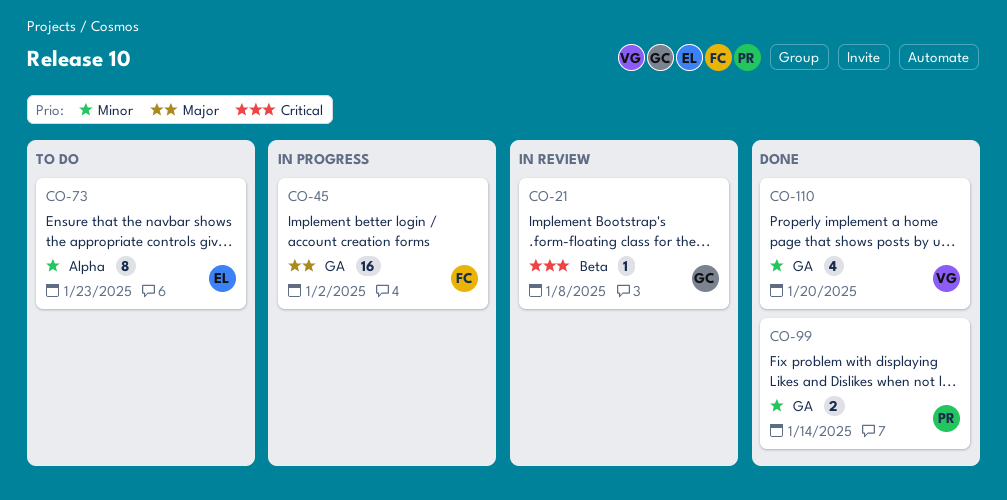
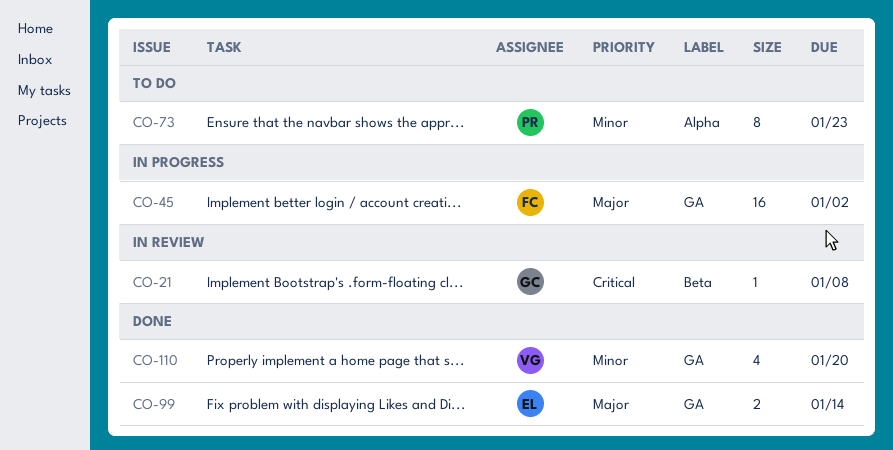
CO-73, owner: EL -> PR
CO-99, owner: PR -> EL
CO-99, priority: Minor -> Major

